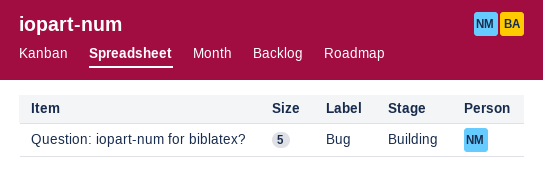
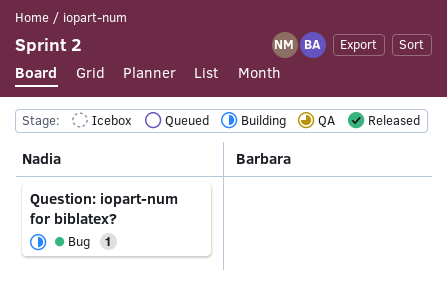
Question: iopart-num for biblatex?, estimate: 5 -> 1

